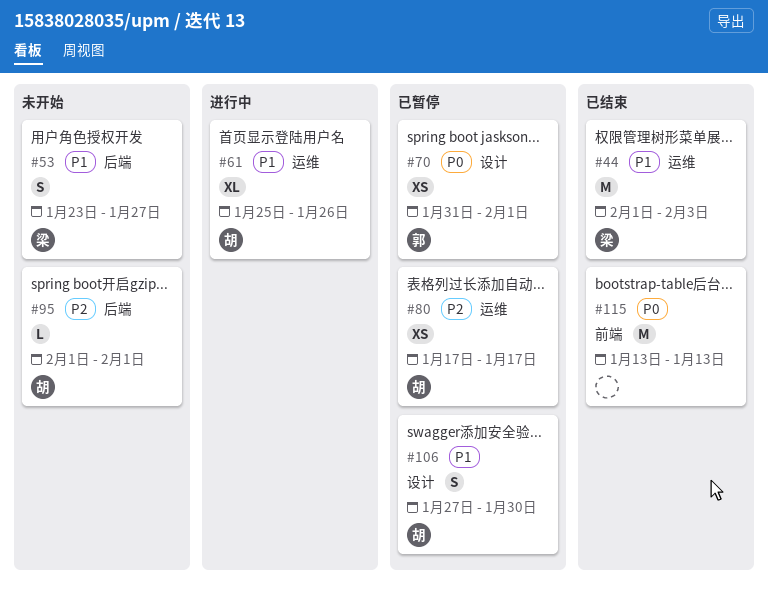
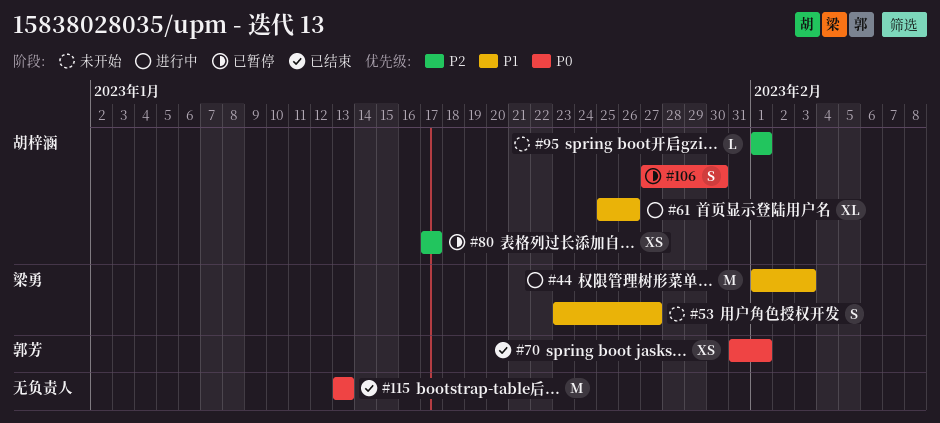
#44, status: 已结束 -> 进行中
#70, status: 已暂停 -> 已结束
#106, priority: P1 -> P0

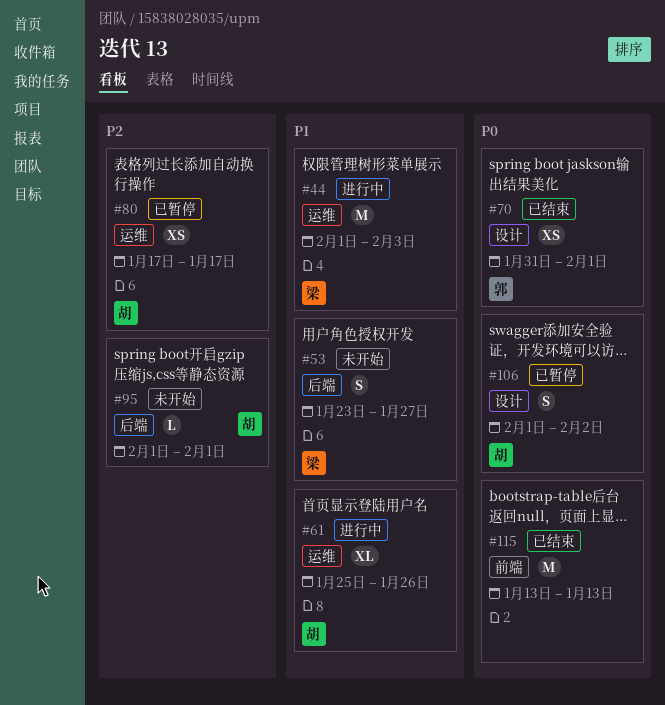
#106, start: Jan 27 -> Feb 1
#106, due: Jan 30 -> Feb 2

